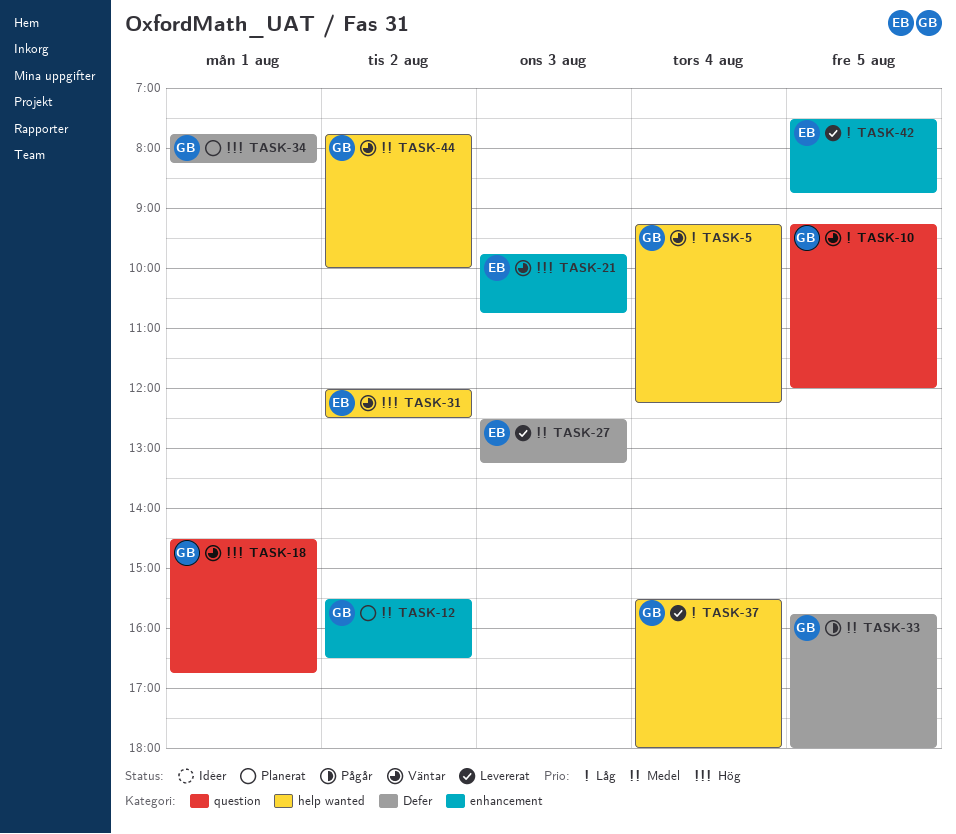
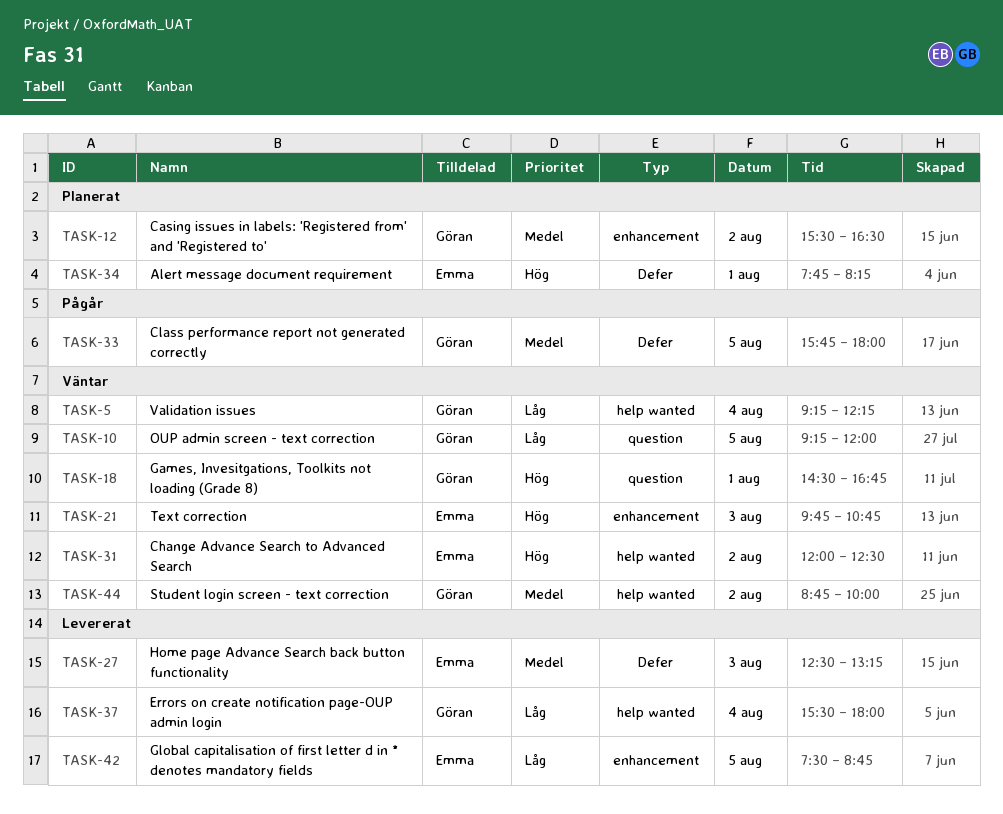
TASK-34, owner: Göran -> Emma
TASK-44, begins: 07:45 -> 08:45

